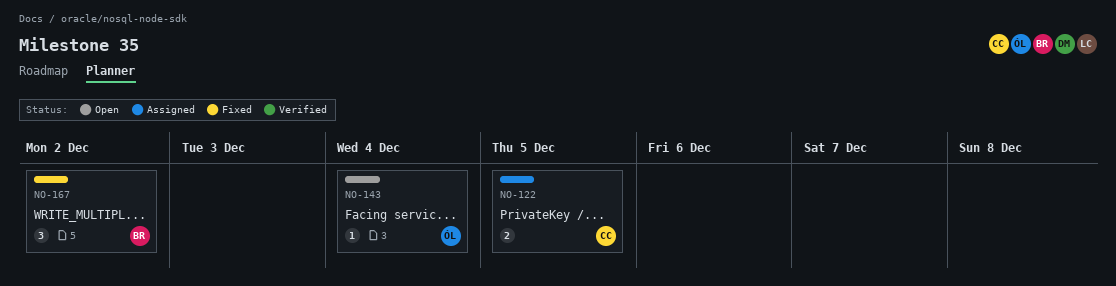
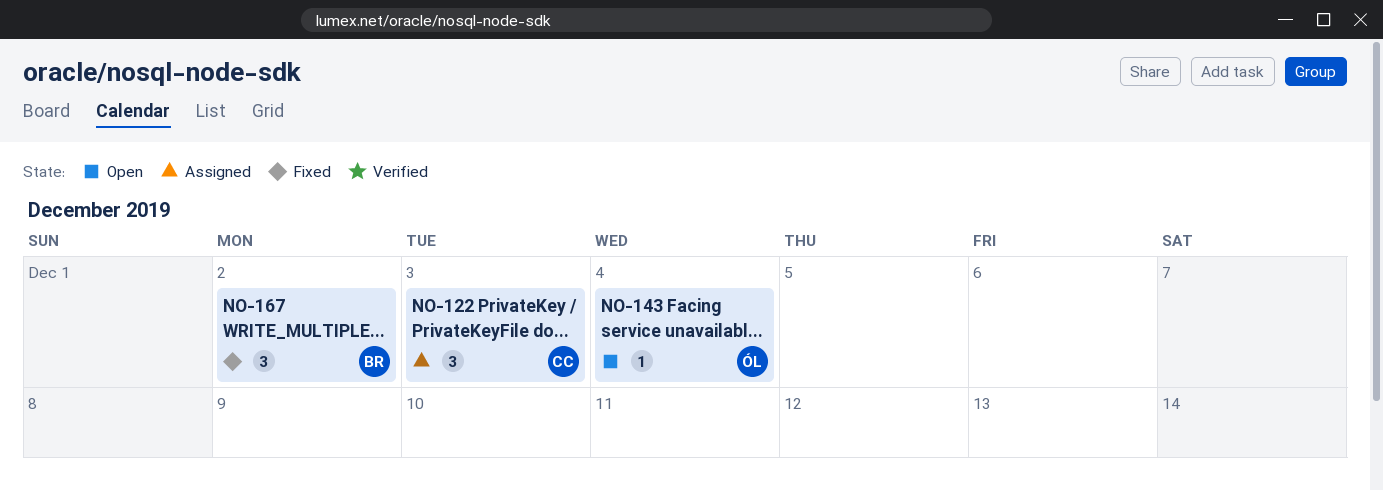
NO-122, estimate: 2 -> 3
NO-122, due: Dec 5 -> Dec 3

